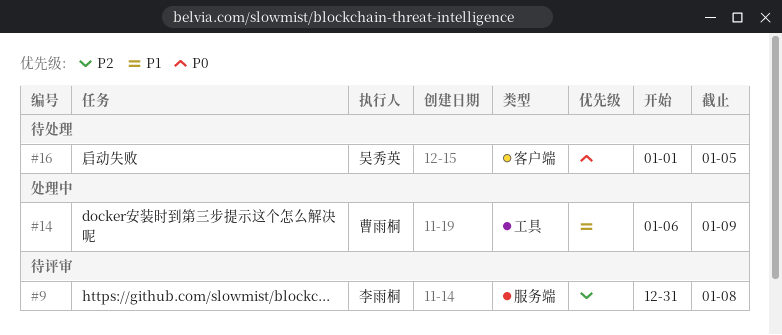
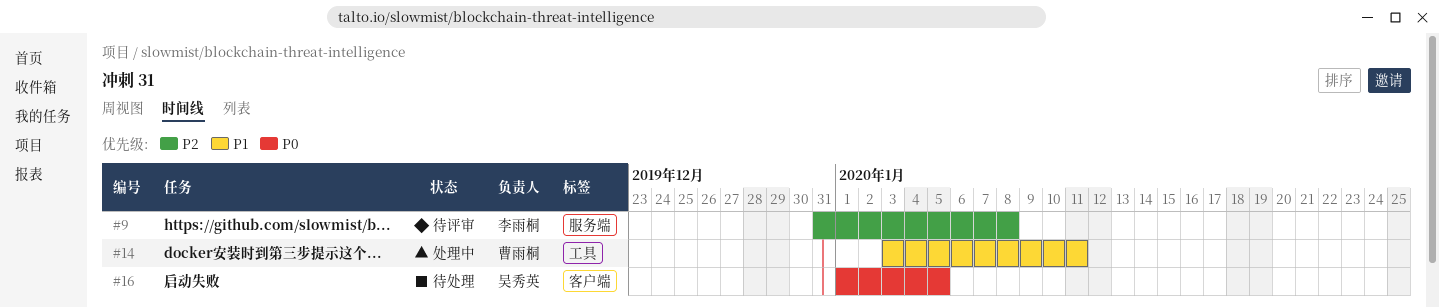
#14, start: Jan 6 -> Jan 3
#14, due: Jan 9 -> Jan 11

